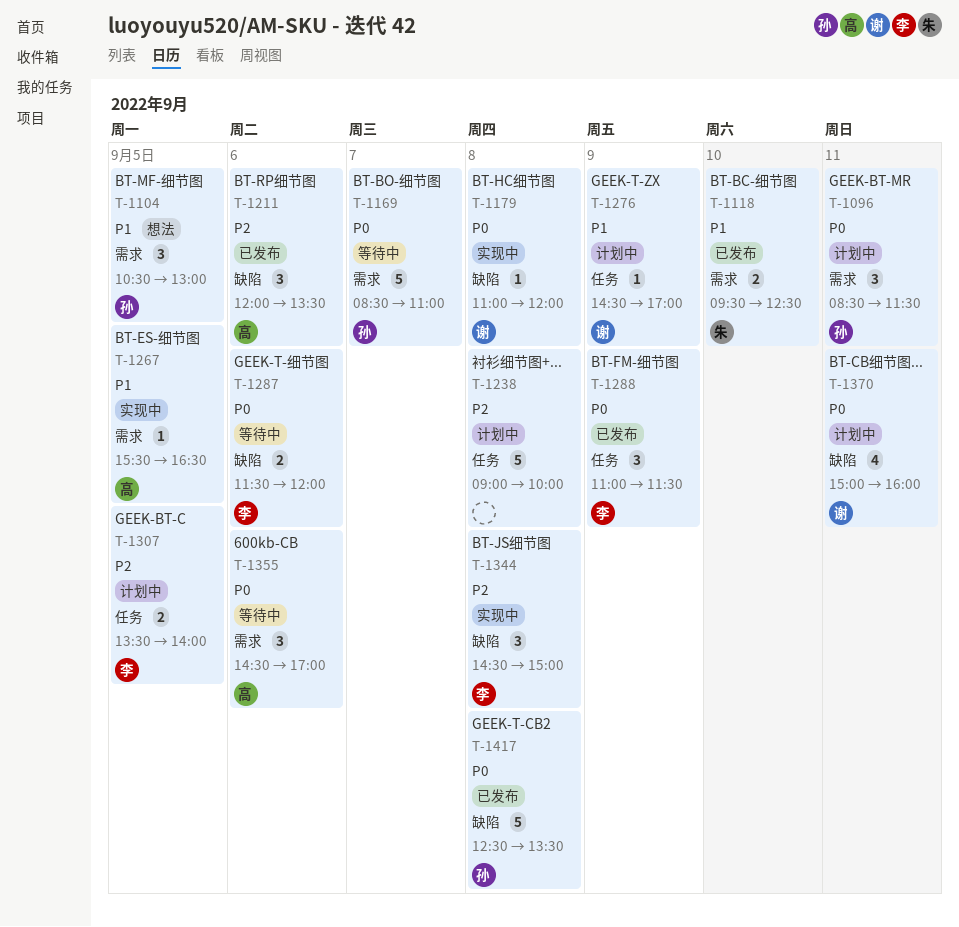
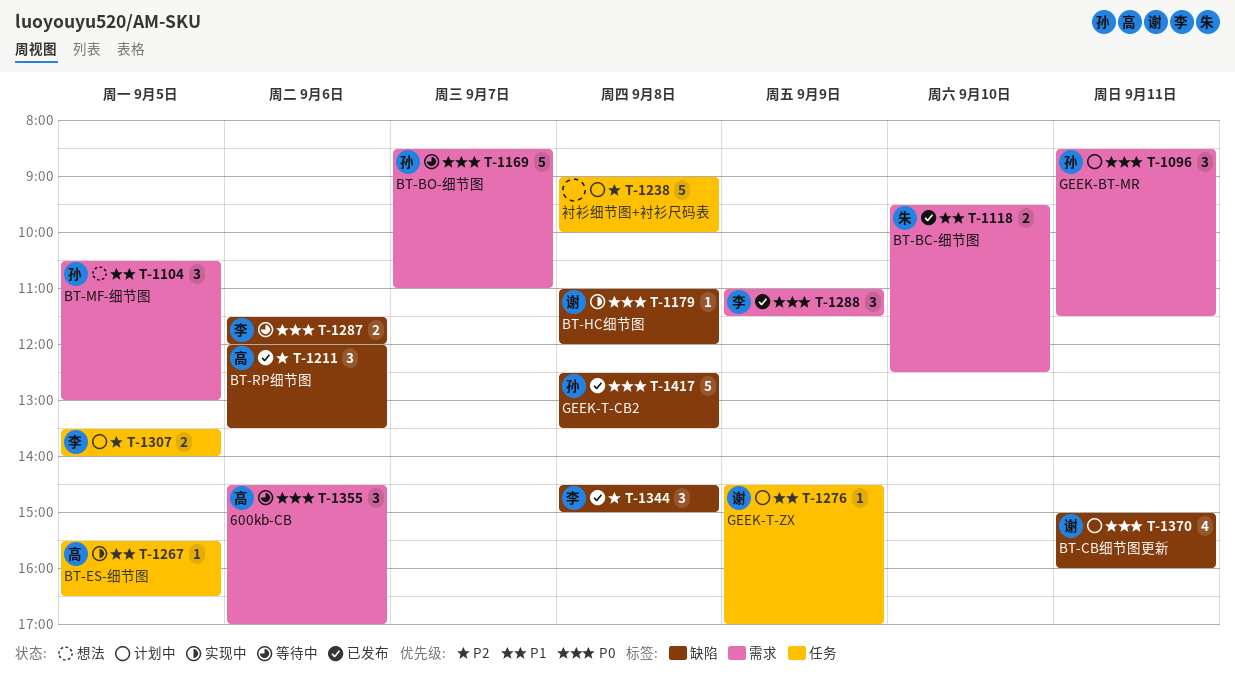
T-1267, label: 需求 -> 任务
T-1288, label: 任务 -> 需求
T-1344, status: 实现中 -> 已发布

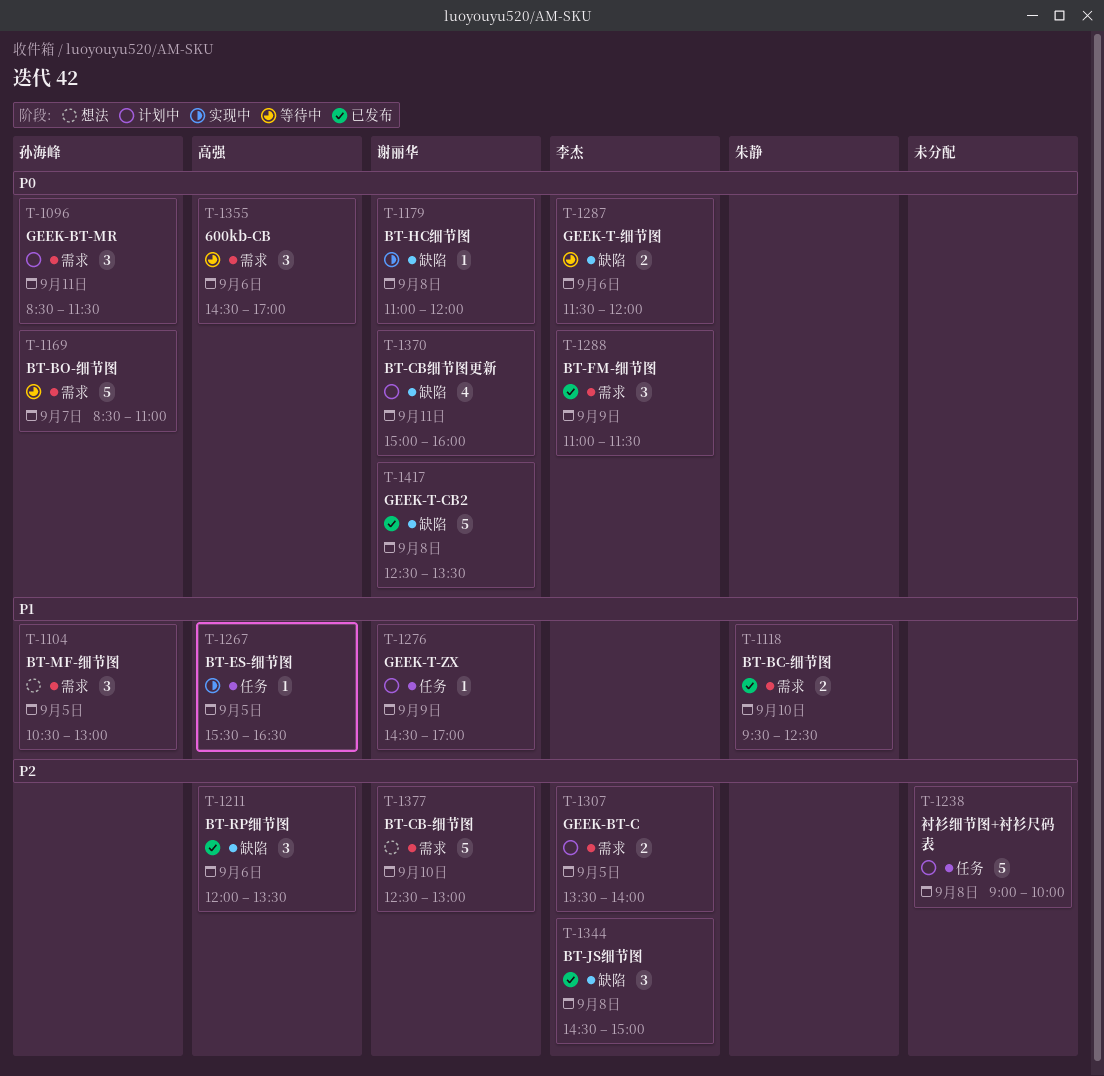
T-1307, label: 任务 -> 需求
T-1377: none -> present
T-1417, owner: 孙海峰 -> 谢丽华

